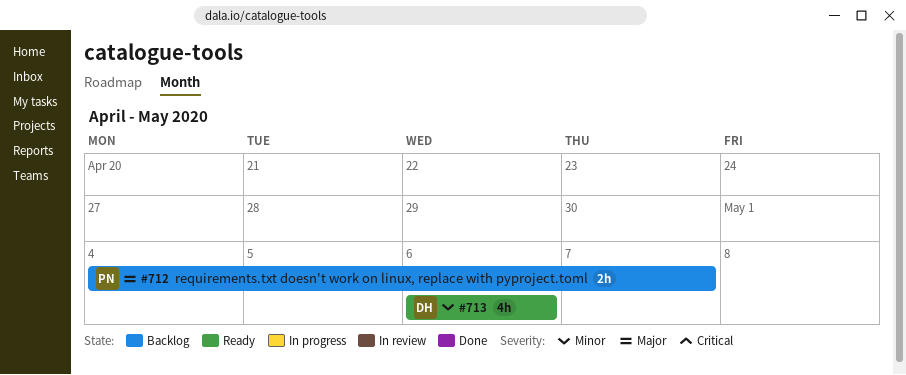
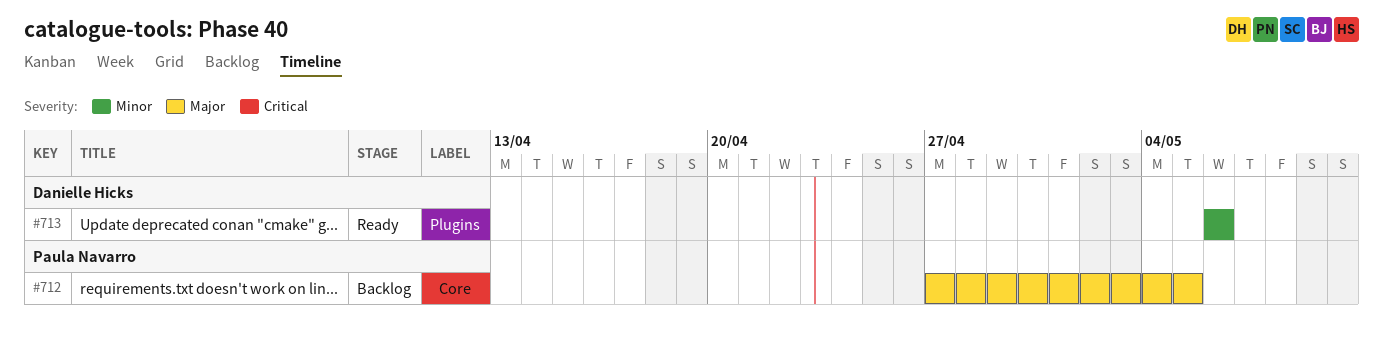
#712, start: May 4 -> Apr 27
#712, due: May 7 -> May 5

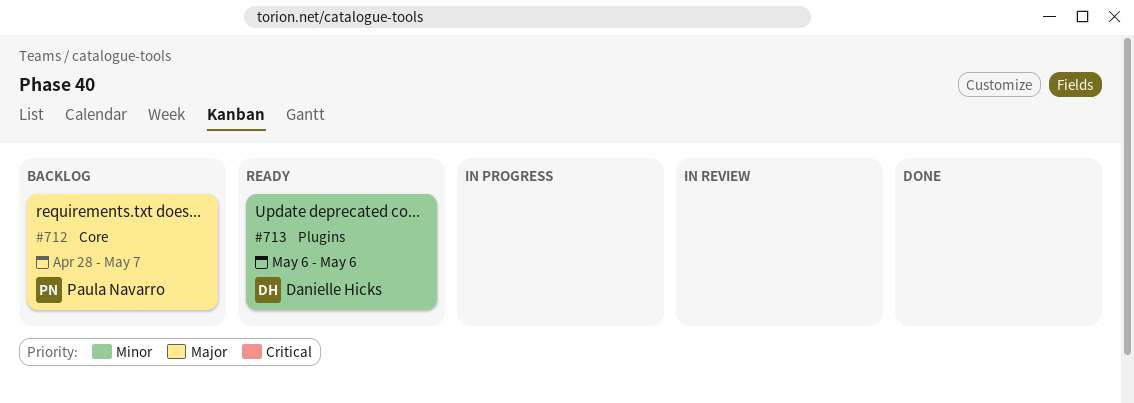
#712, start: Apr 27 -> Apr 28
#712, due: May 5 -> May 7

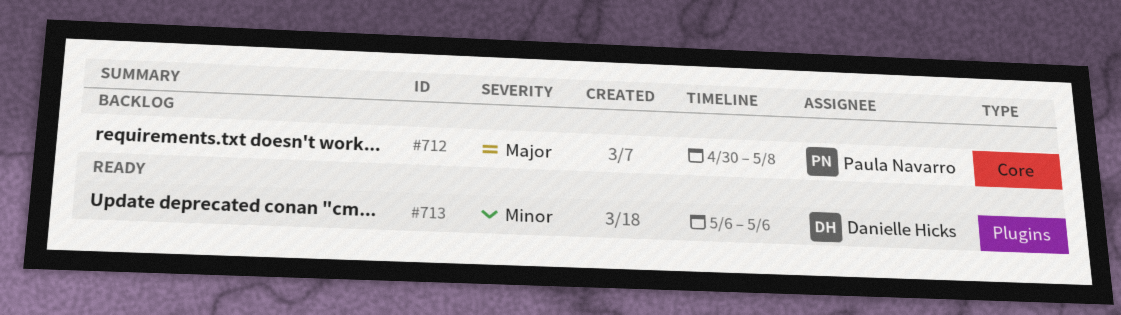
#712, start: Apr 28 -> Apr 30
#712, due: May 7 -> May 8

